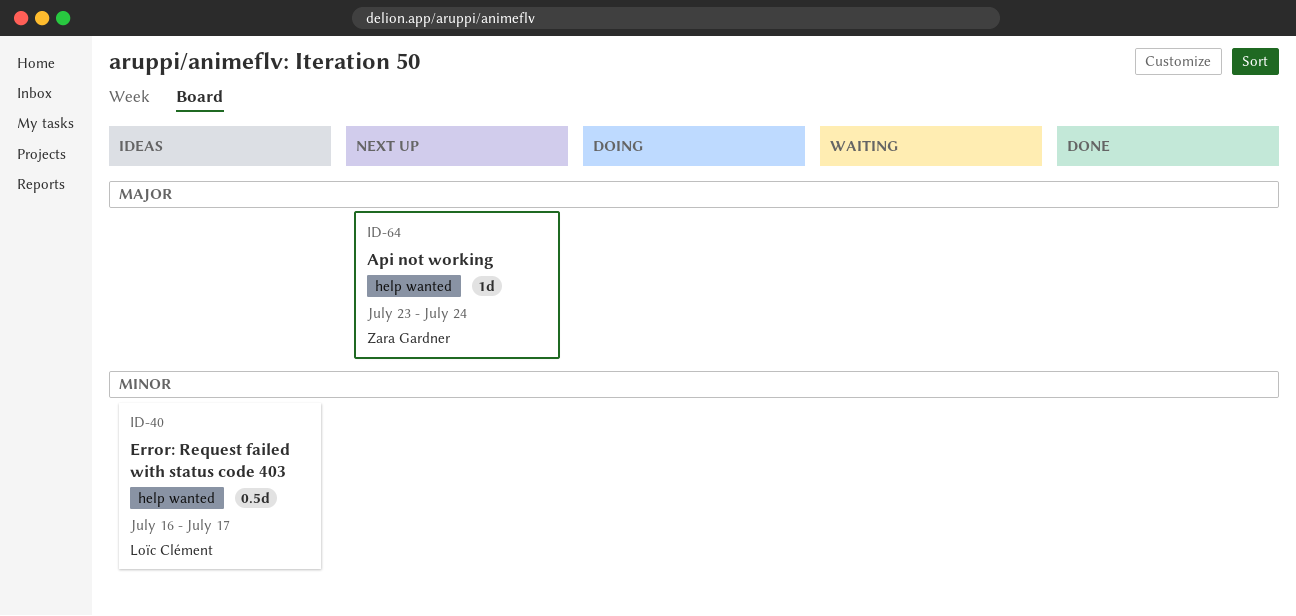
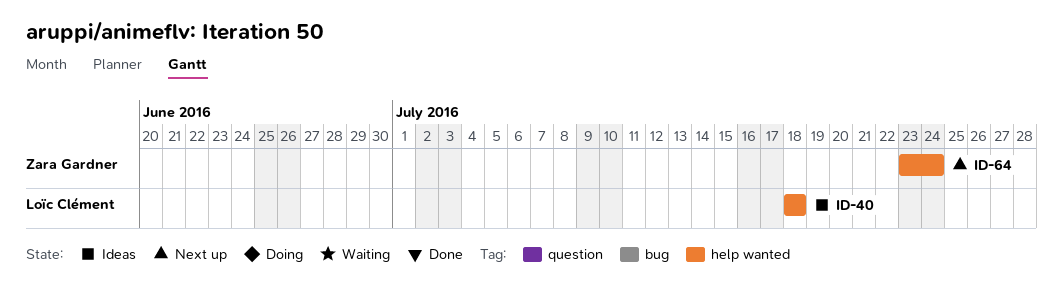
ID-40, start: Jul 16 -> Jul 18
ID-40, due: Jul 17 -> Jul 18

